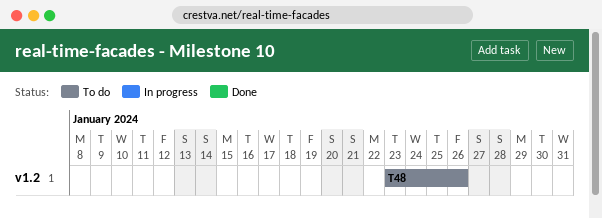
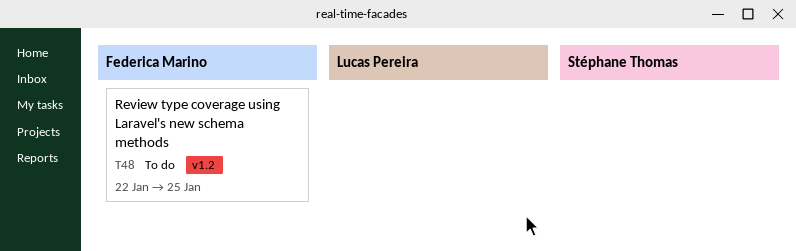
T48, start: Jan 23 -> Jan 22
T48, due: Jan 26 -> Jan 25

